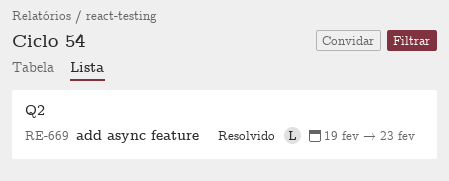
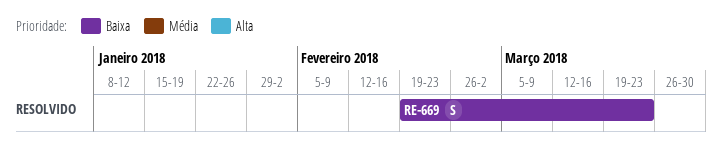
RE-669, estimate: L -> S
RE-669, due: Feb 23 -> Mar 23

